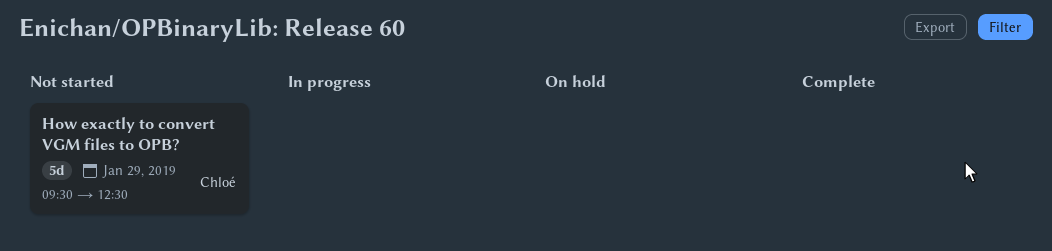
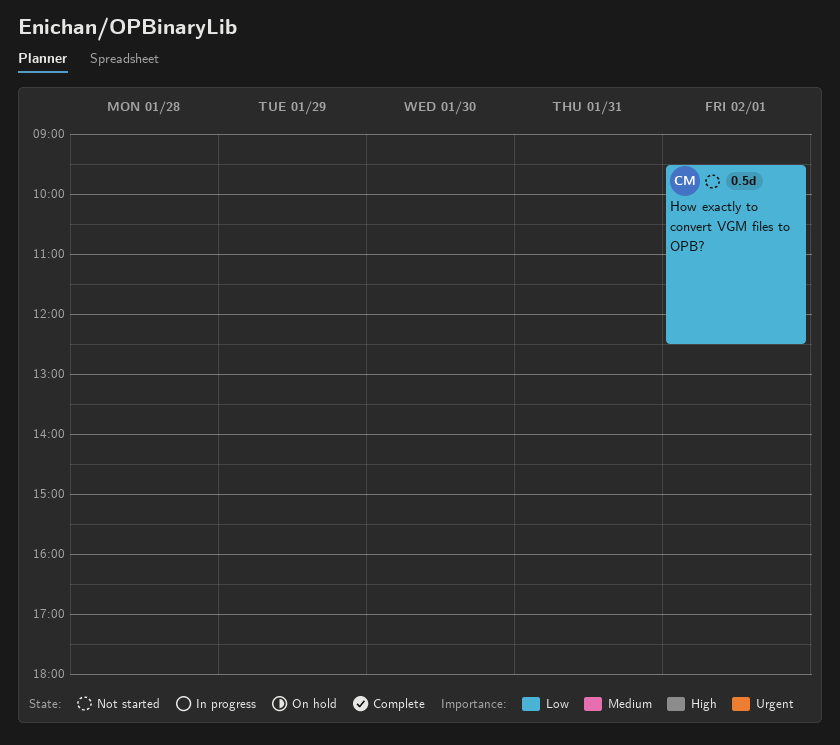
How exactly to convert VGM files to OPB?, estimate: 5d -> 0.5d
How exactly to convert VGM files to OPB?, day: Jan 29 -> Feb 1

